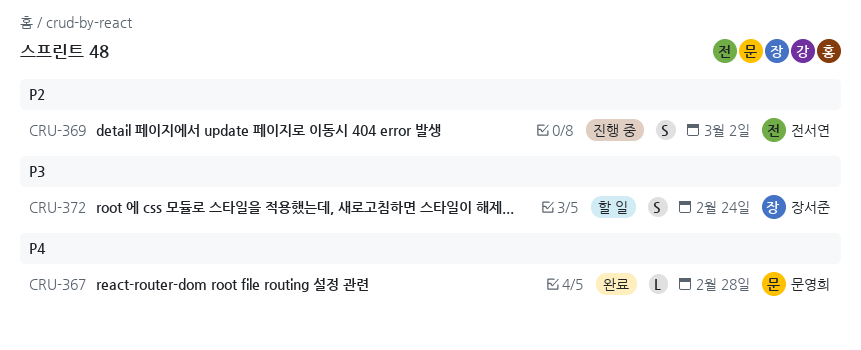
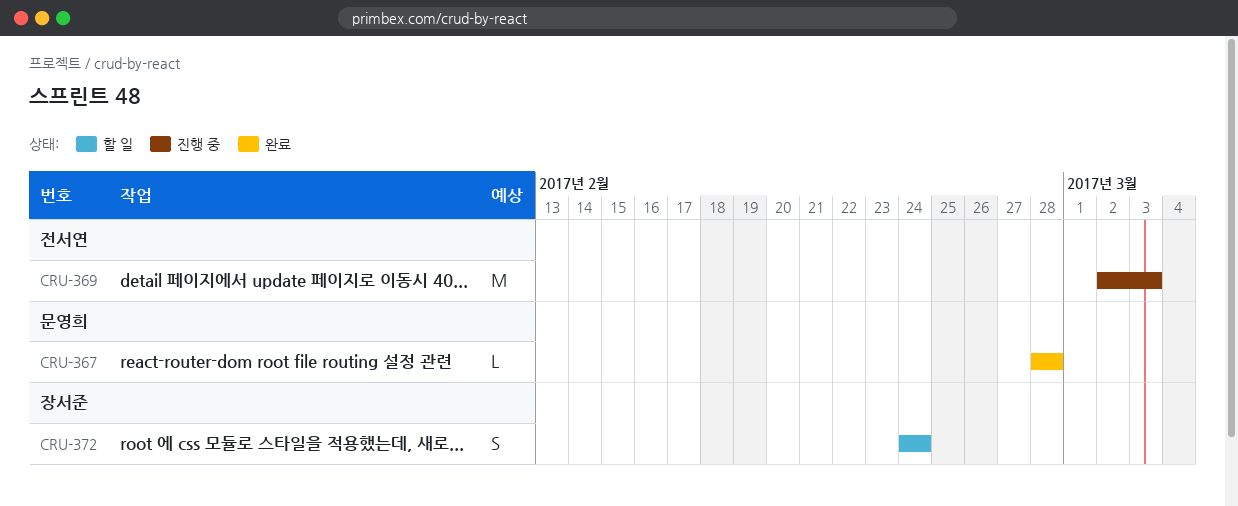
CRU-369, estimate: S -> M
CRU-369, due: Mar 2 -> Mar 3

